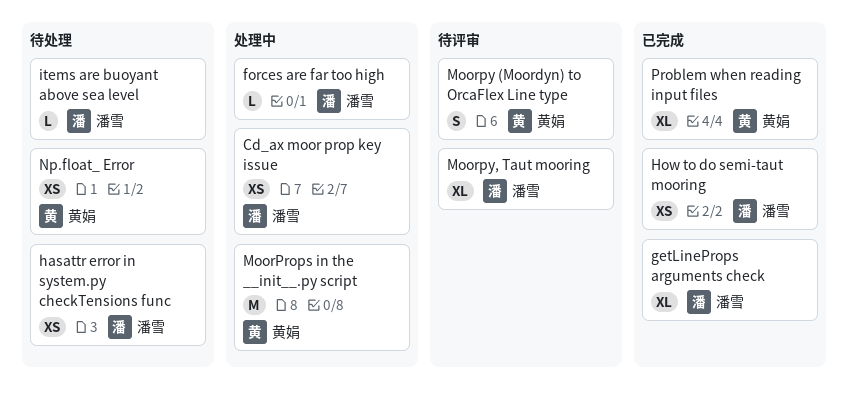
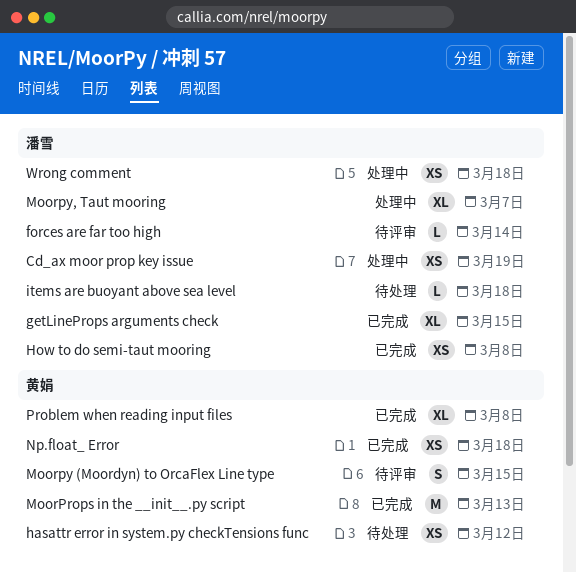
forces are far too high, status: 处理中 -> 待评审
hasattr error in system.py checkTensions func, owner: 潘雪 -> 黄娟
MoorProps in the __init__.py script, status: 处理中 -> 已完成
Moorpy, Taut mooring, status: 待评审 -> 处理中
Np.float_ Error, status: 待处理 -> 已完成
Wrong comment: none -> present

